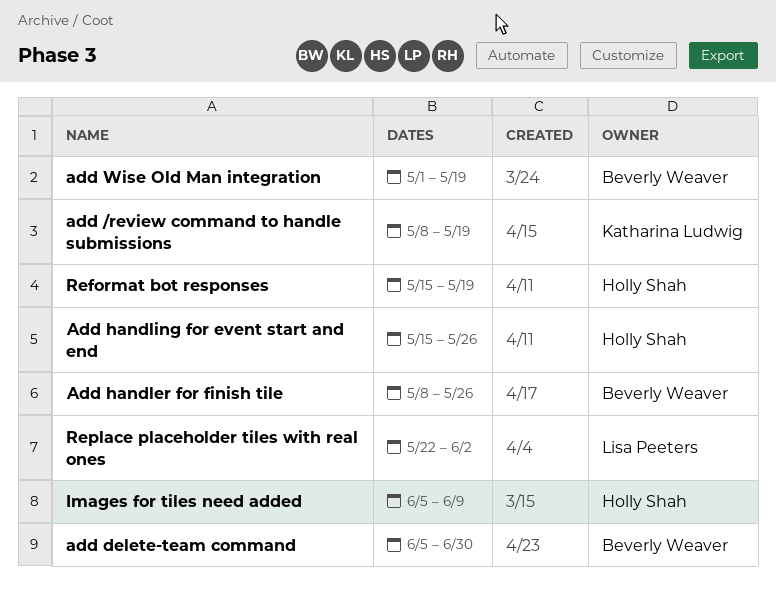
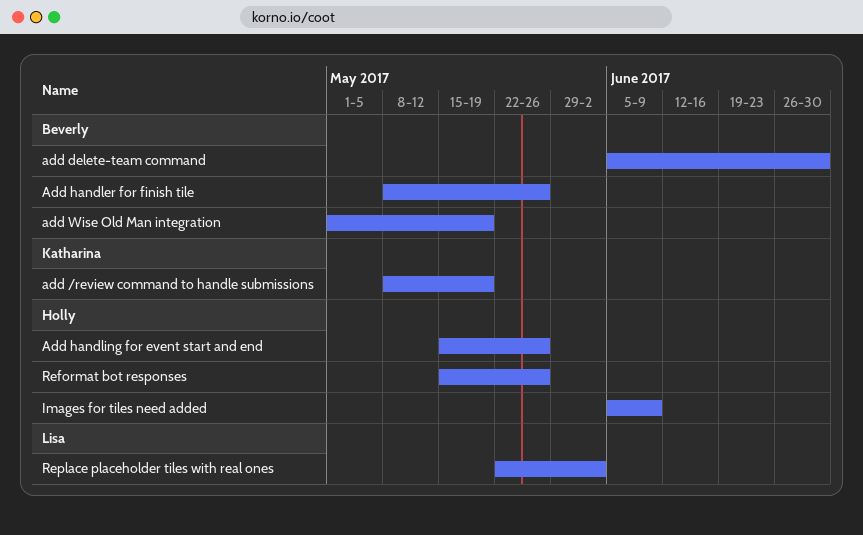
Reformat bot responses, due: May 19 -> May 26

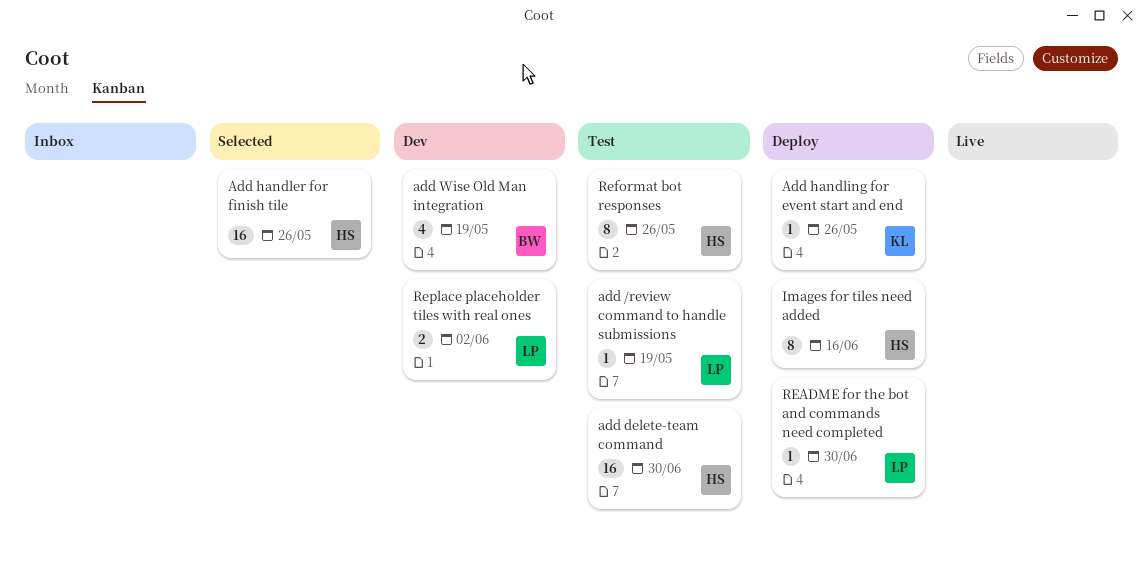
add /review command to handle submissions, owner: Katharina -> Lisa
add delete-team command, owner: Beverly -> Holly
Add handler for finish tile, owner: Beverly -> Holly
Add handling for event start and end, owner: Holly -> Katharina
Images for tiles need added, due: Jun 9 -> Jun 16
README for the bot and commands need completed: none -> present

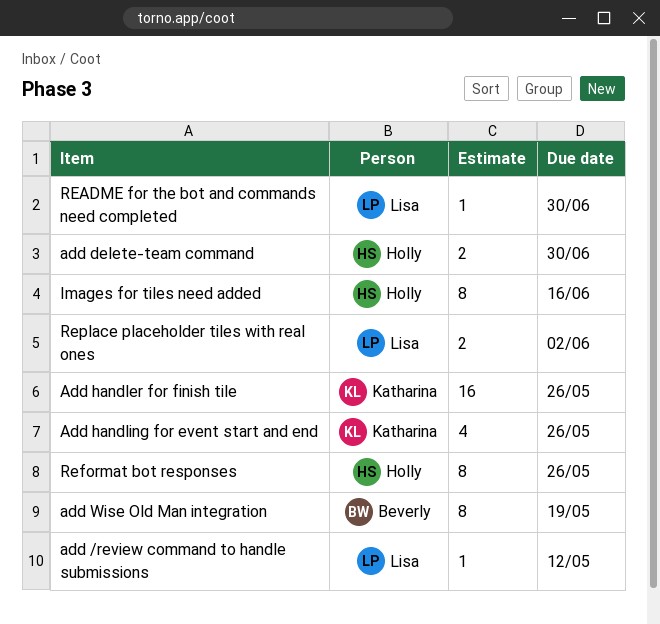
add /review command to handle submissions, due: May 19 -> May 12
add delete-team command, estimate: 16 -> 2
Add handler for finish tile, owner: Holly -> Katharina
Add handling for event start and end, estimate: 1 -> 4
add Wise Old Man integration, estimate: 4 -> 8

